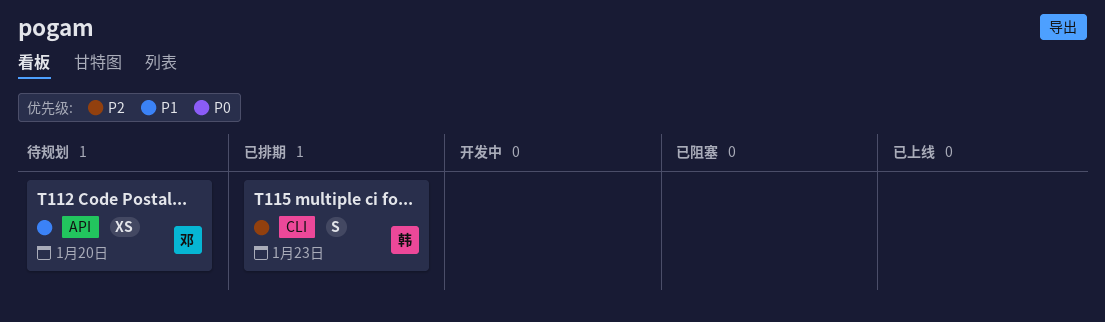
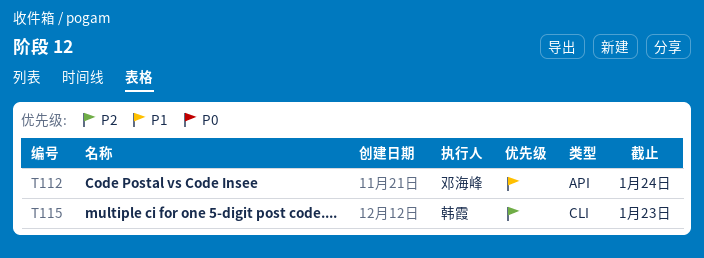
T112, due: Jan 20 -> Jan 24

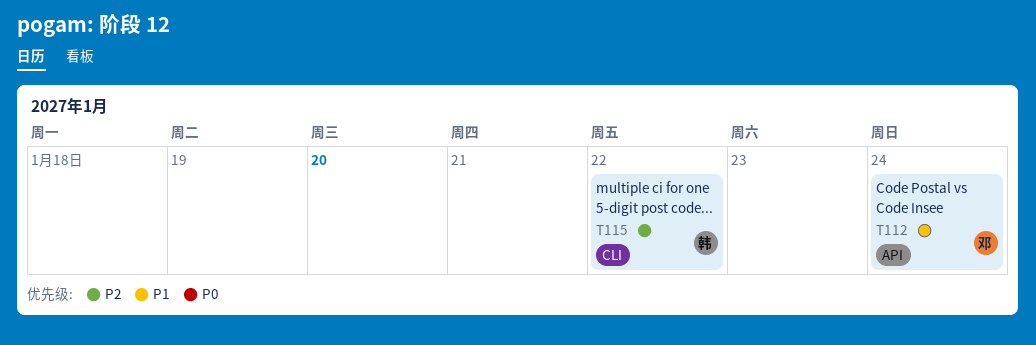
T115, due: Jan 23 -> Jan 22

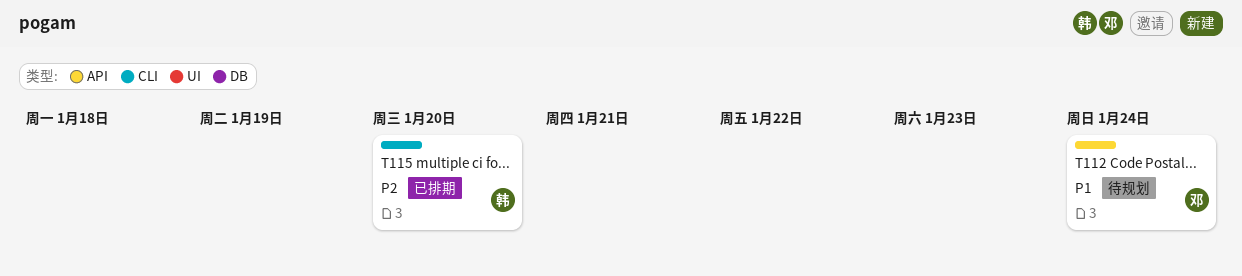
T115, due: Jan 22 -> Jan 20

